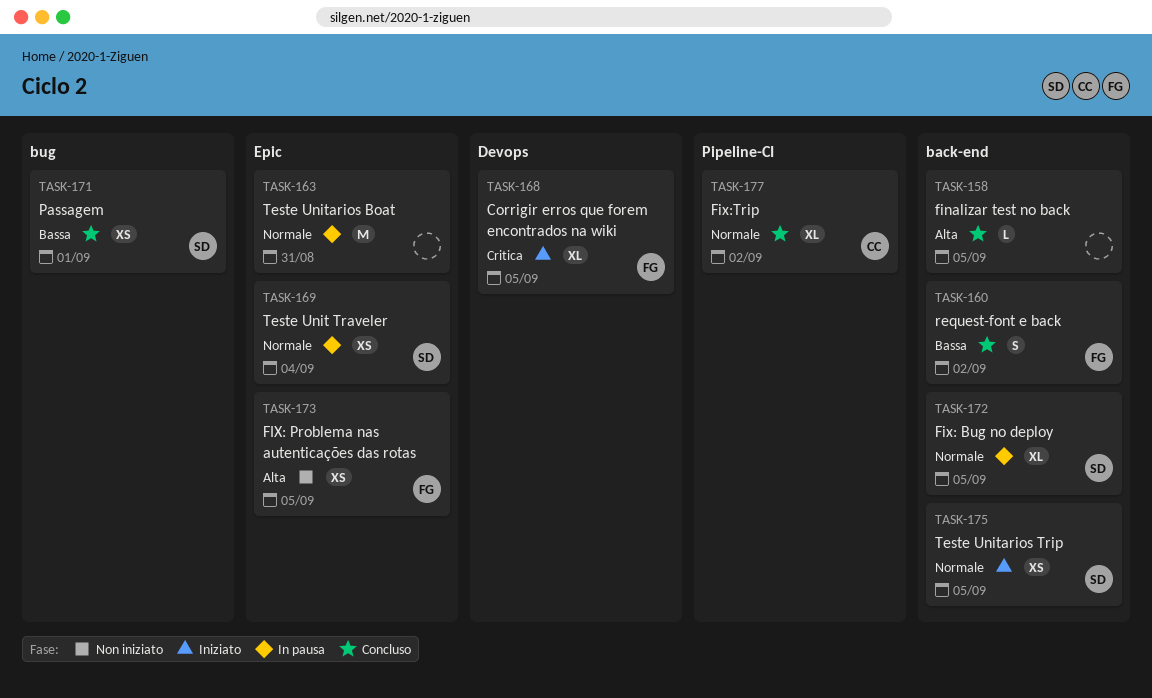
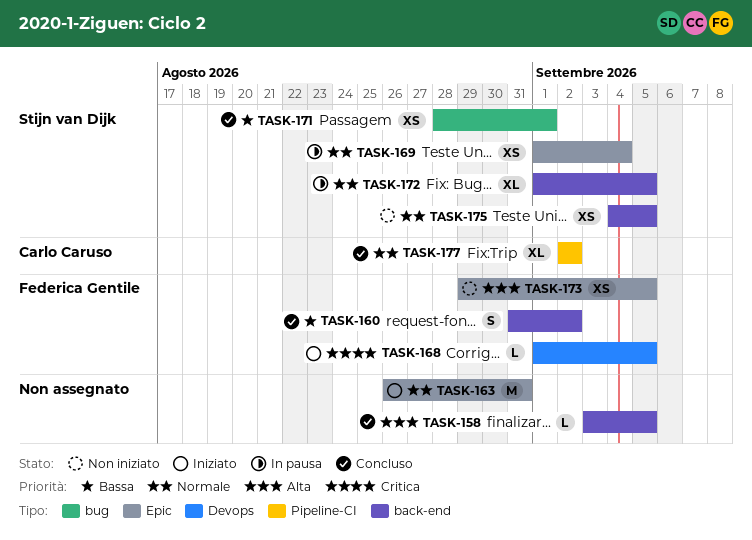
TASK-163, status: In pausa -> Iniziato
TASK-168, estimate: XL -> L
TASK-175, status: Iniziato -> Non iniziato

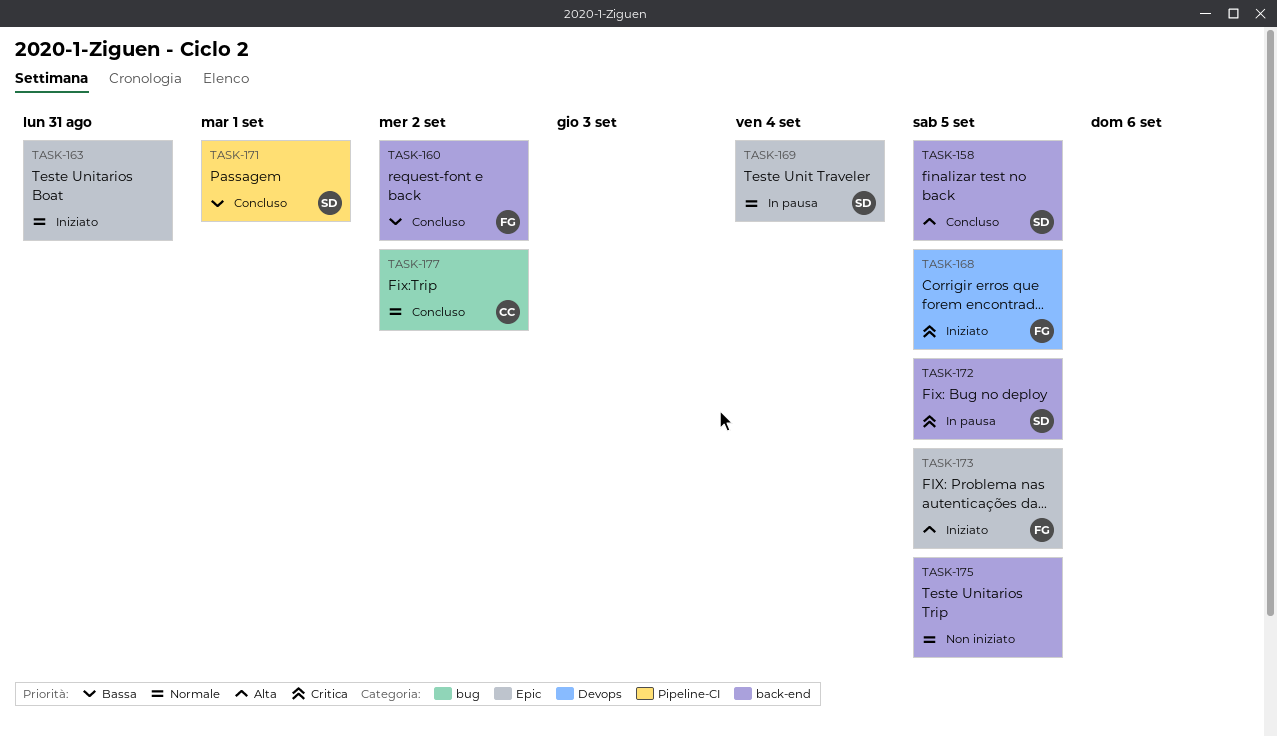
TASK-158, owner: none -> Stijn van Dijk
TASK-171, label: bug -> Pipeline-CI
TASK-172, priority: Normale -> Critica
TASK-173, status: Non iniziato -> Iniziato
TASK-175, owner: Stijn van Dijk -> none
TASK-177, label: Pipeline-CI -> bug

